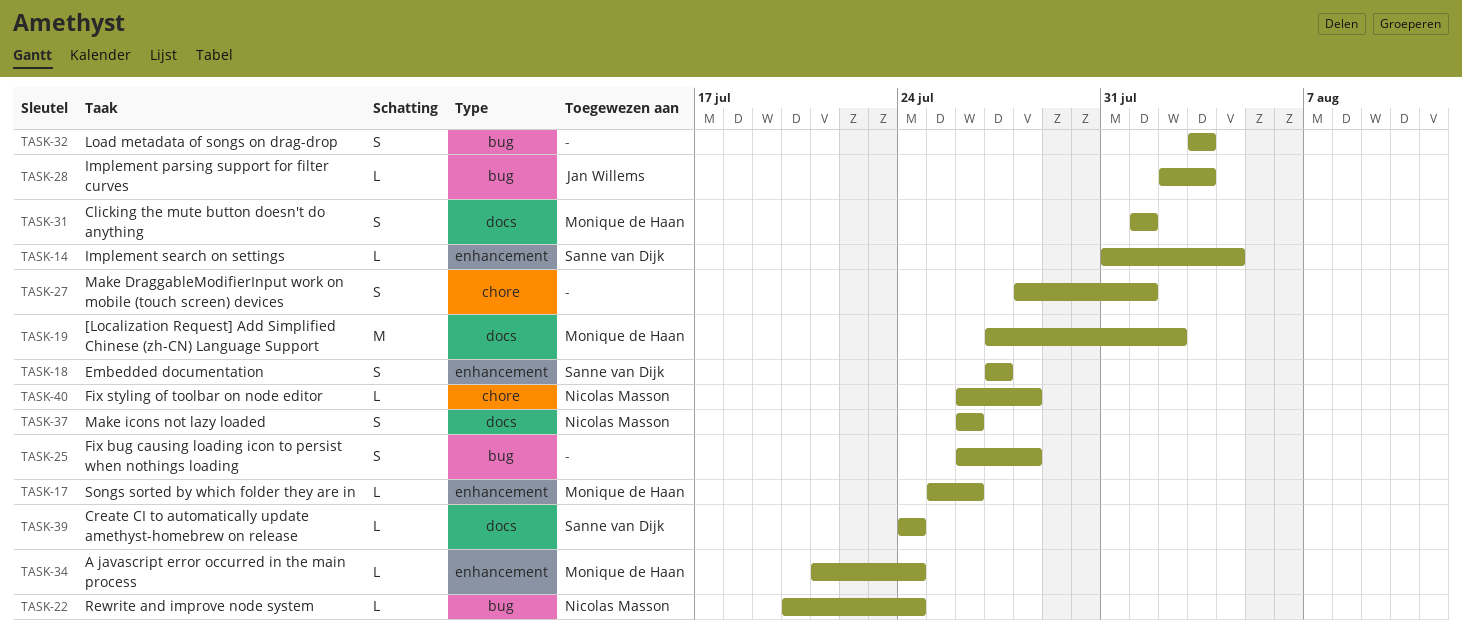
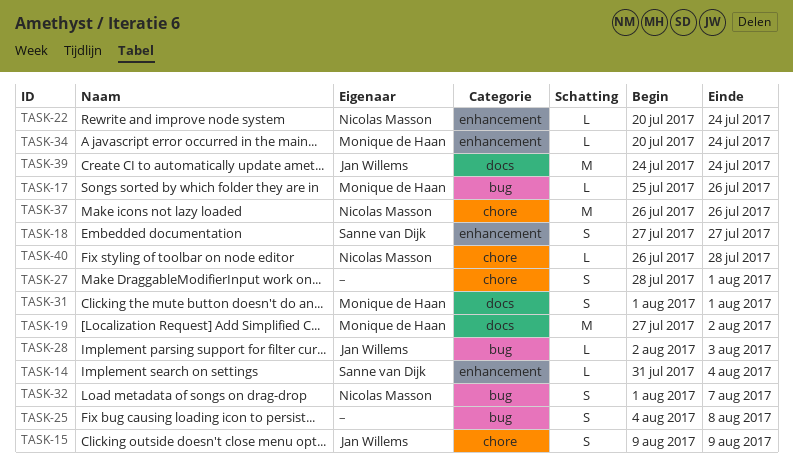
TASK-15: none -> present
TASK-17, label: enhancement -> bug
TASK-22, label: bug -> enhancement
TASK-25, start: Jul 26 -> Aug 4
TASK-25, due: Jul 28 -> Aug 8
TASK-32, owner: none -> Nicolas Masson
TASK-32, start: Aug 3 -> Aug 1
TASK-32, due: Aug 3 -> Aug 7
TASK-34, start: Jul 21 -> Jul 20
TASK-37, label: docs -> chore
TASK-37, estimate: S -> M
TASK-39, owner: Sanne van Dijk -> Jan Willems
TASK-39, estimate: L -> M

